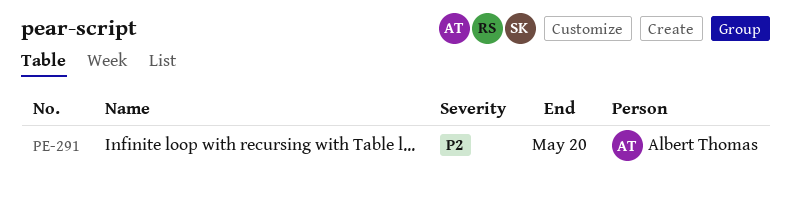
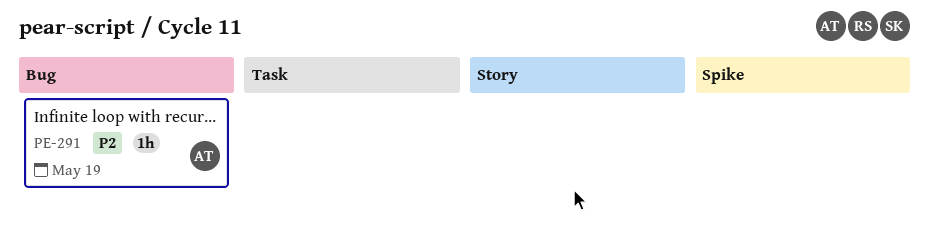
PE-291, due: May 20 -> May 19

